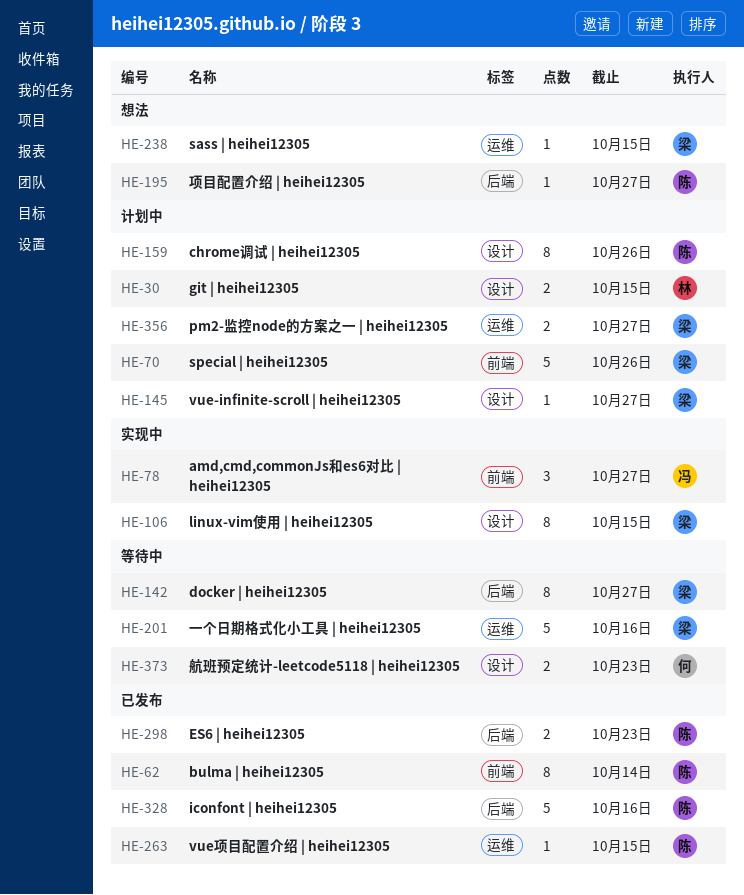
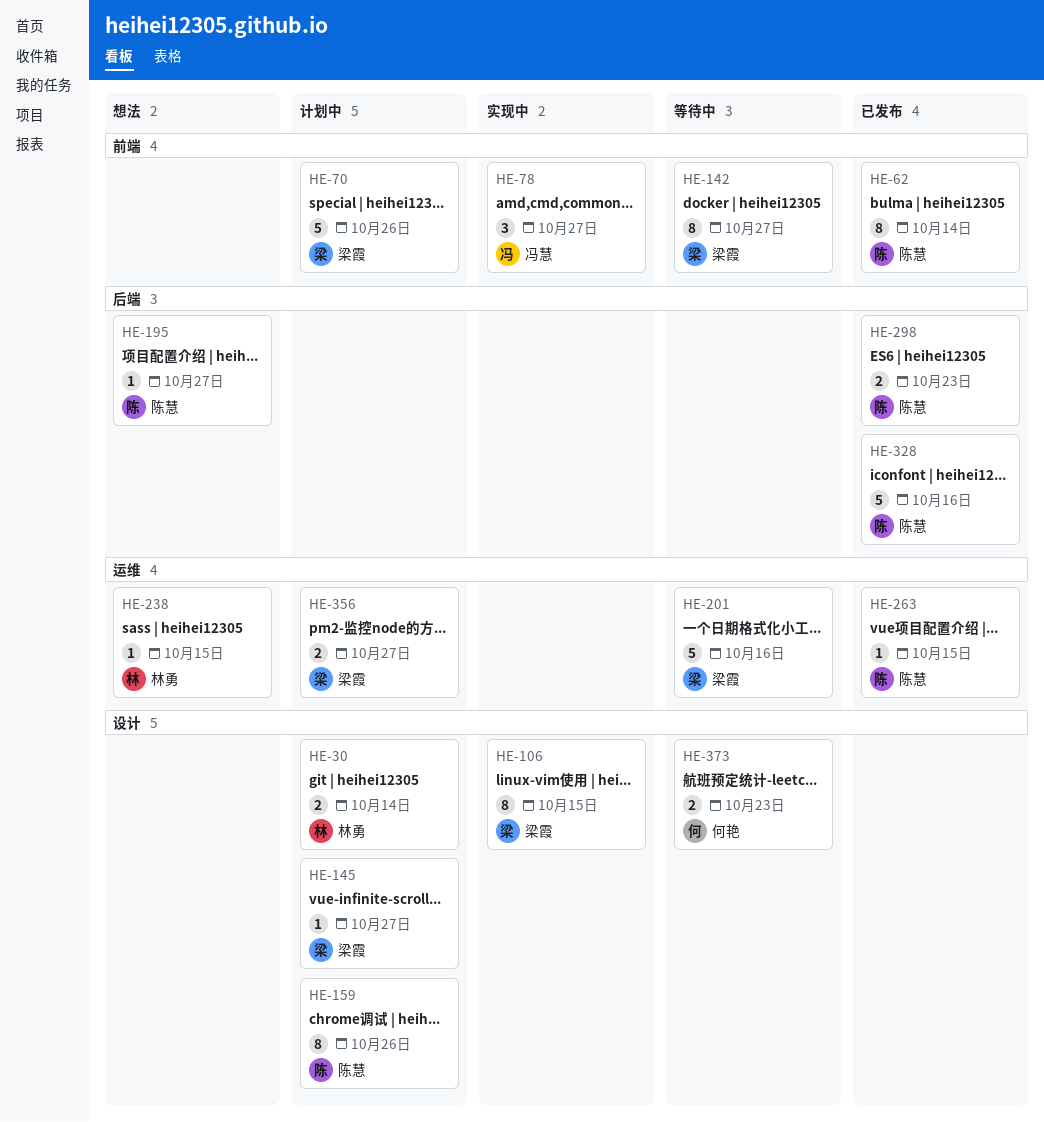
HE-30, due: Oct 15 -> Oct 14
HE-142, label: 后端 -> 前端
HE-238, owner: 梁霞 -> 林勇

